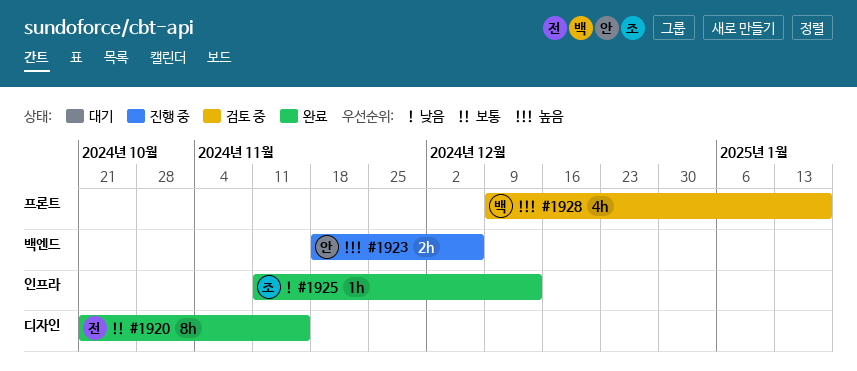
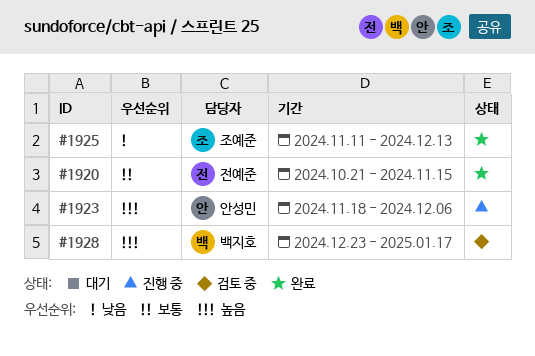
#1928, start: Dec 9 -> Dec 23

